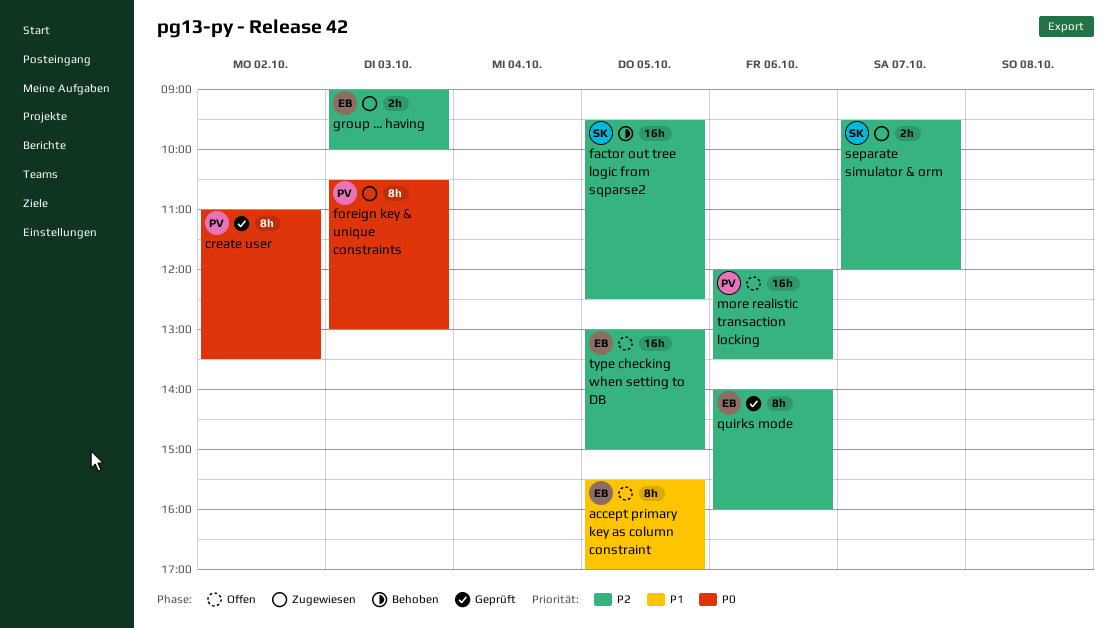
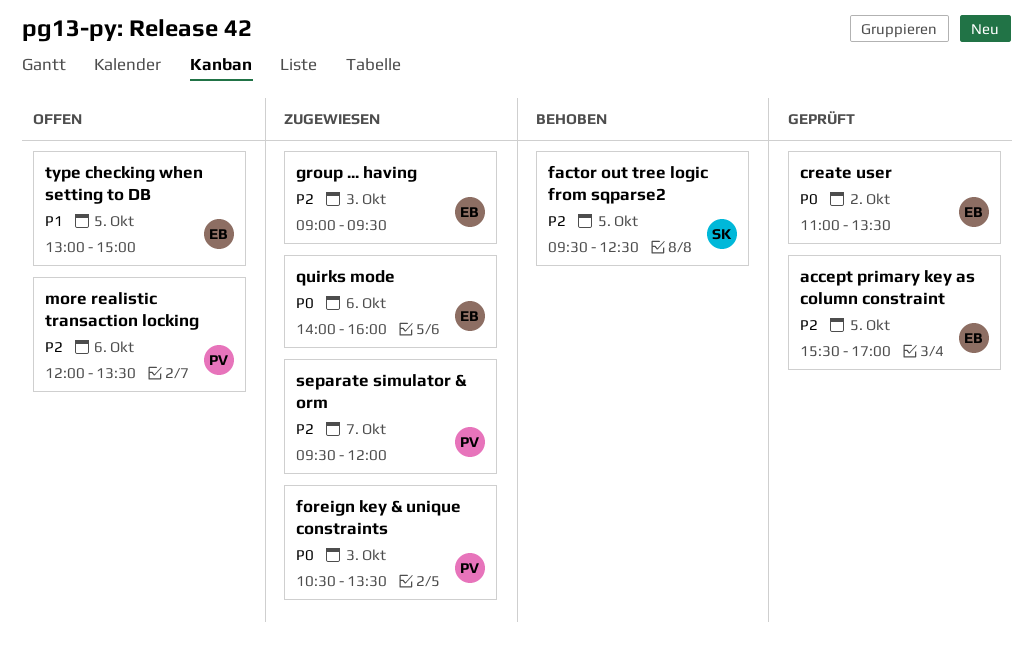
accept primary key as column constraint, status: Offen -> Geprüft
accept primary key as column constraint, priority: P1 -> P2
create user, owner: PV -> EB
foreign key & unique constraints, ends: 13:00 -> 13:30
group ... having, ends: 10:00 -> 09:30
quirks mode, status: Geprüft -> Zugewiesen
quirks mode, priority: P2 -> P0
separate simulator & orm, owner: SK -> PV
type checking when setting to DB, priority: P2 -> P1

